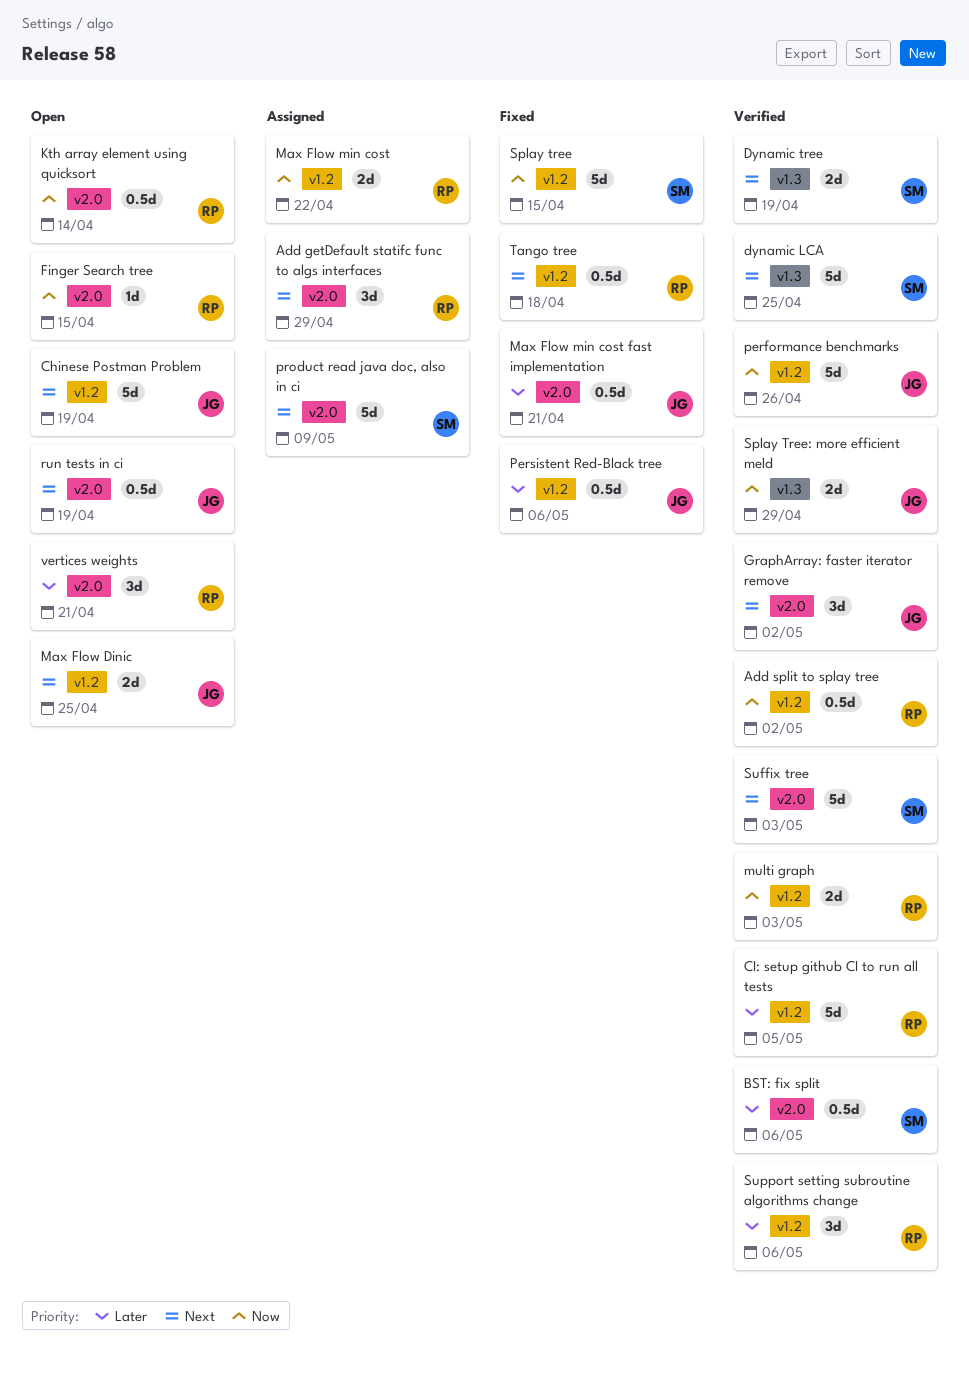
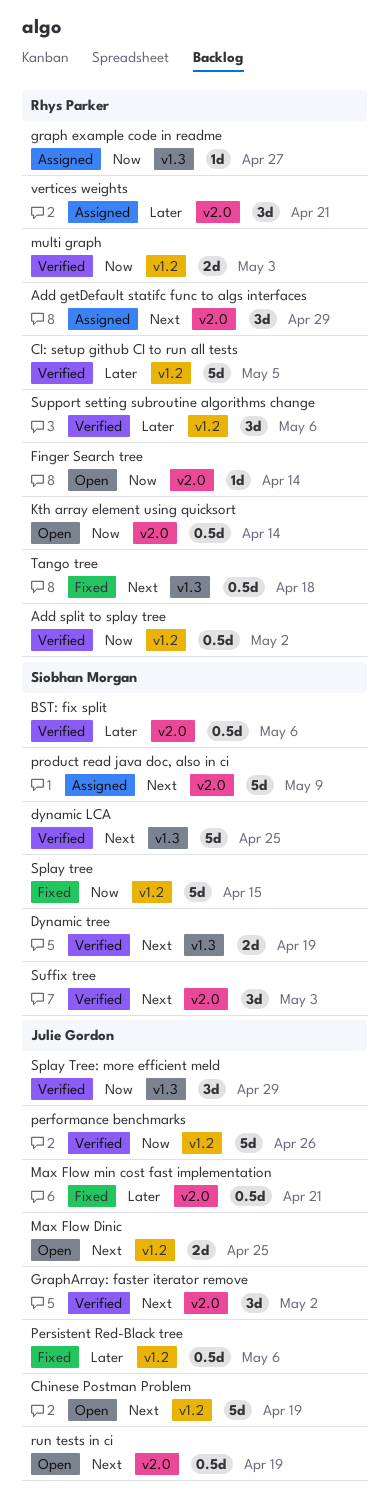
Finger Search tree, due: Apr 15 -> Apr 14
graph example code in readme: none -> present
Max Flow min cost: present -> none
Splay Tree: more efficient meld, estimate: 2d -> 3d
Suffix tree, estimate: 5d -> 3d
Tango tree, label: v1.2 -> v1.3
vertices weights, status: Open -> Assigned

